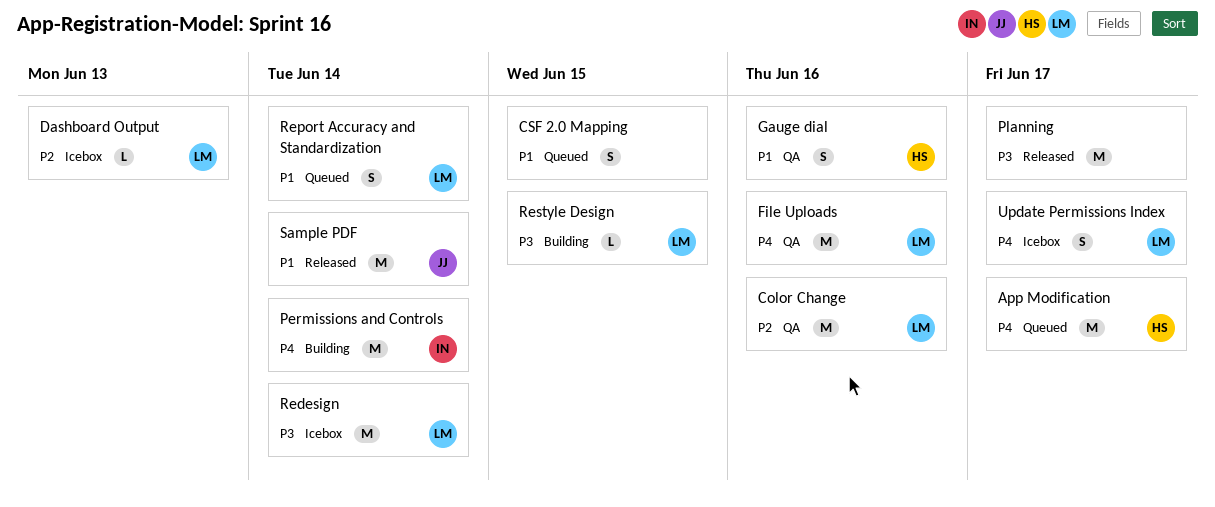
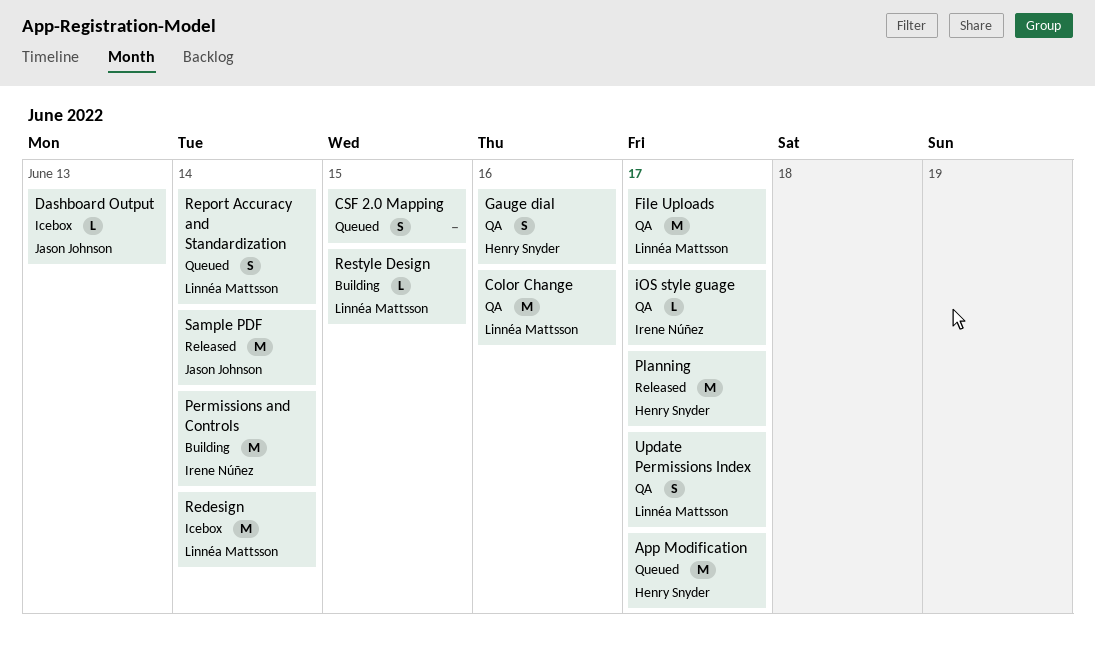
Dashboard Output, owner: Linnéa Mattsson -> Jason Johnson
File Uploads, due: Jun 16 -> Jun 17
iOS style guage: none -> present
Planning, owner: none -> Henry Snyder
Update Permissions Index, status: Icebox -> QA

